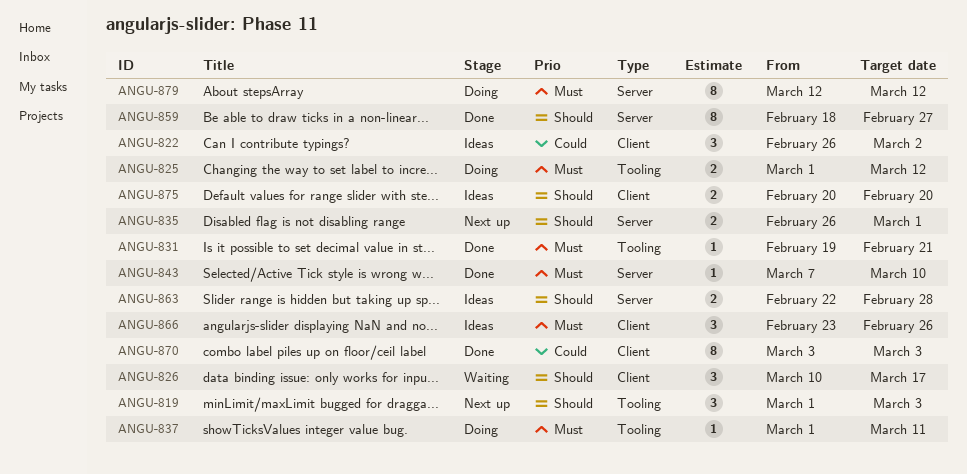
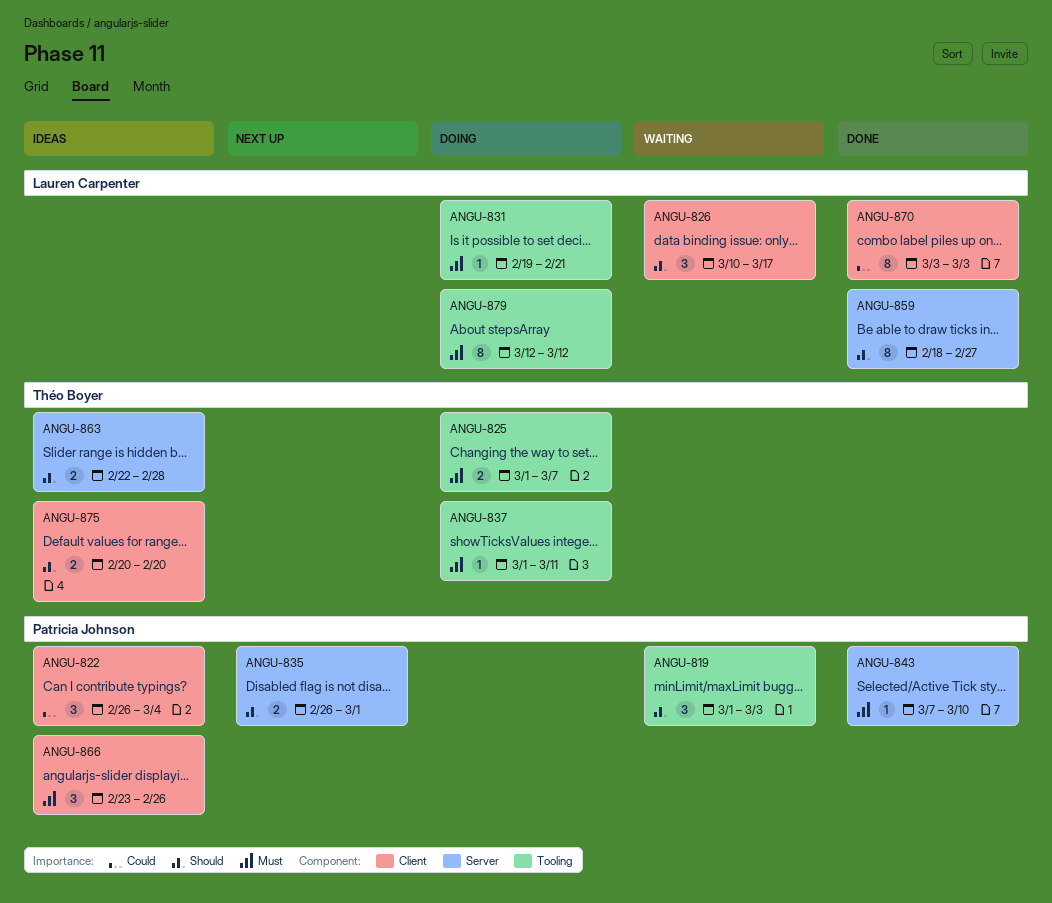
ANGU-819, status: Next up -> Waiting
ANGU-822, due: Mar 2 -> Mar 4
ANGU-825, due: Mar 12 -> Mar 7
ANGU-831, status: Done -> Doing
ANGU-879, label: Server -> Tooling

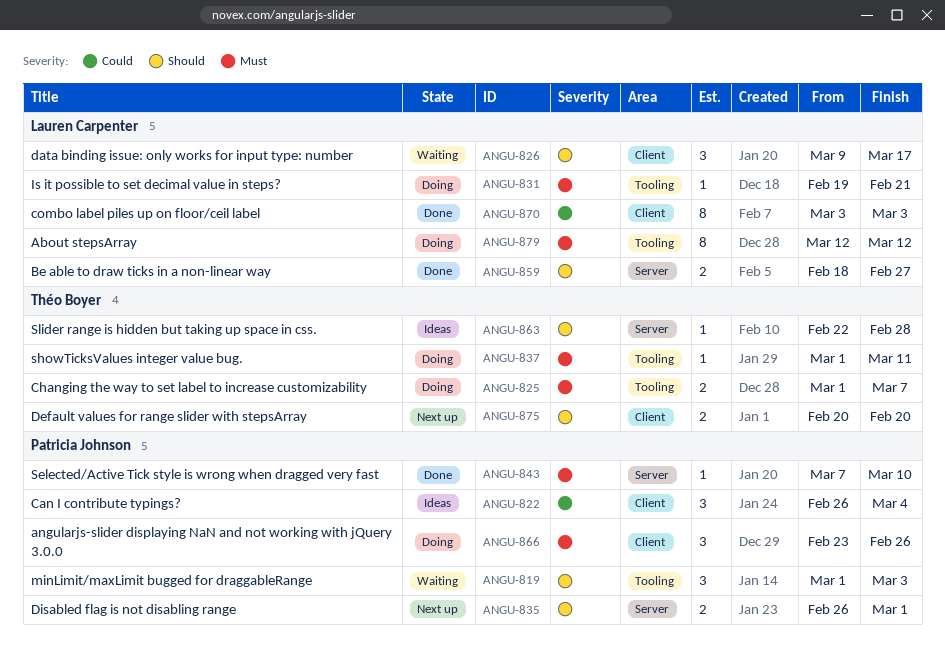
ANGU-826, start: Mar 10 -> Mar 9
ANGU-859, estimate: 8 -> 2
ANGU-863, estimate: 2 -> 1
ANGU-866, status: Ideas -> Doing
ANGU-875, status: Ideas -> Next up

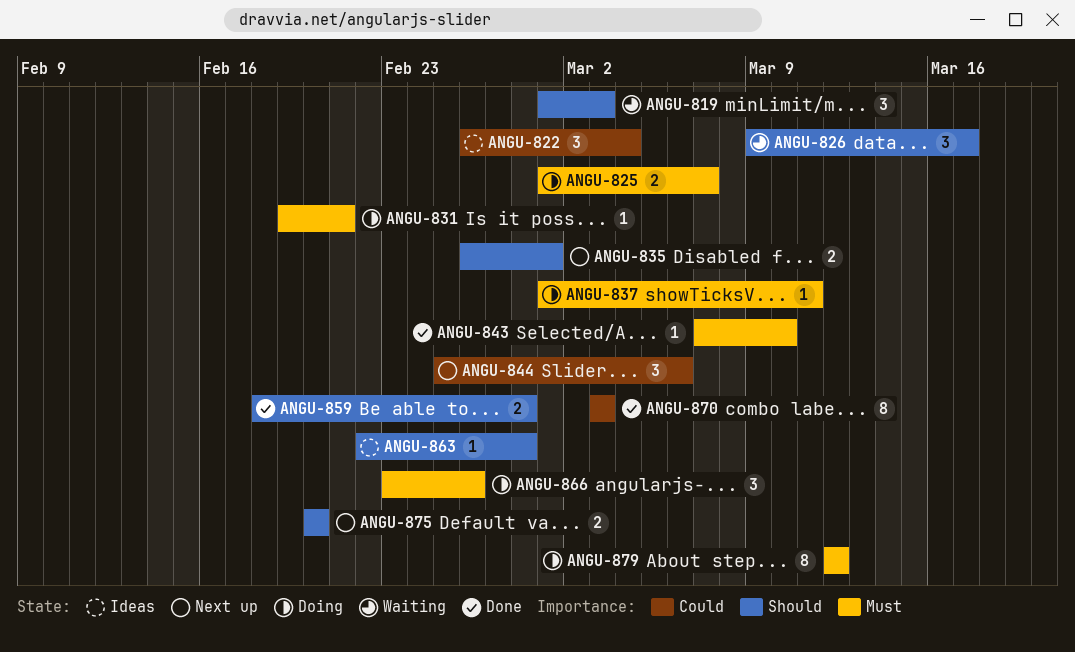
ANGU-844: none -> present
ANGU-859, due: Feb 27 -> Feb 28

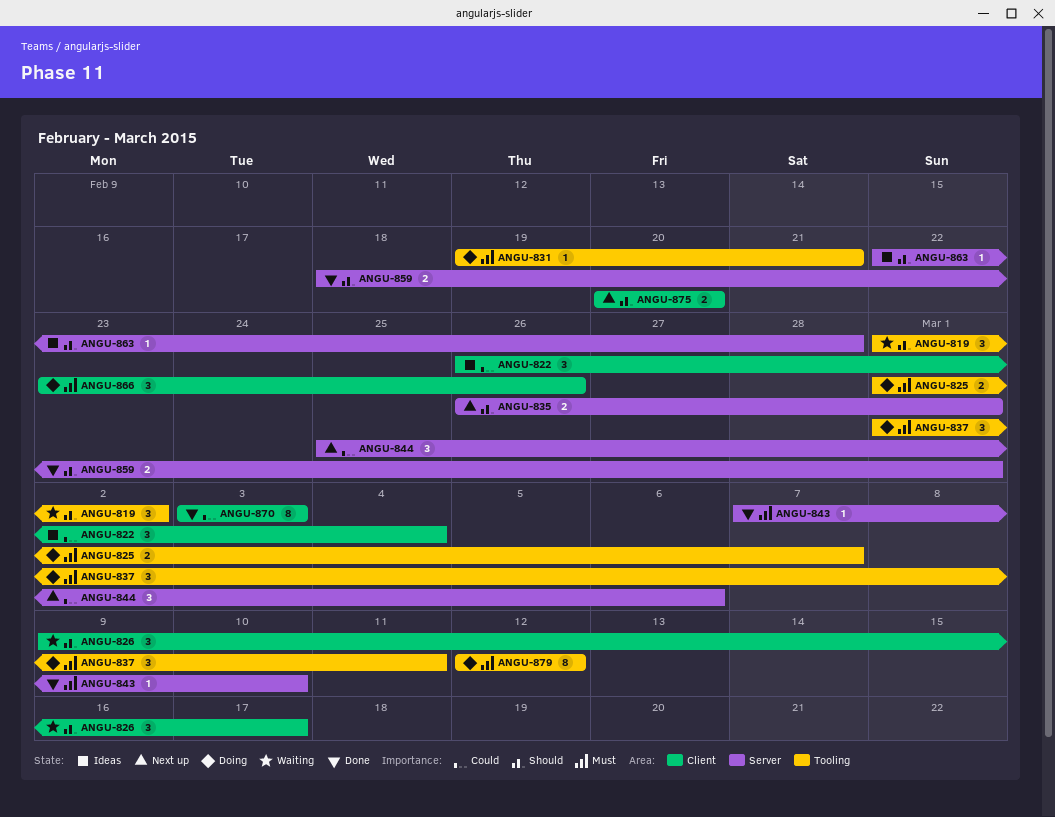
ANGU-819, due: Mar 3 -> Mar 2
ANGU-837, estimate: 1 -> 3
ANGU-859, due: Feb 28 -> Mar 1

